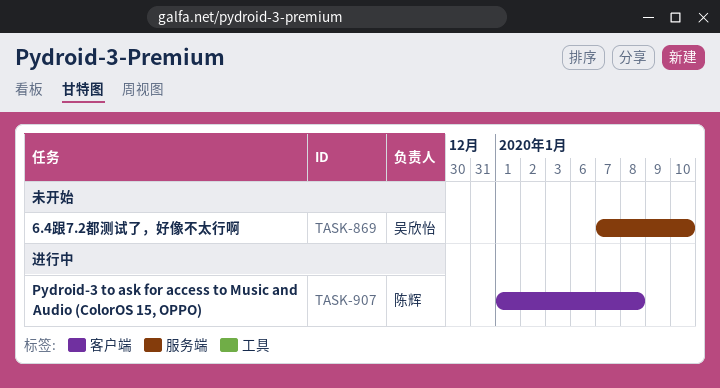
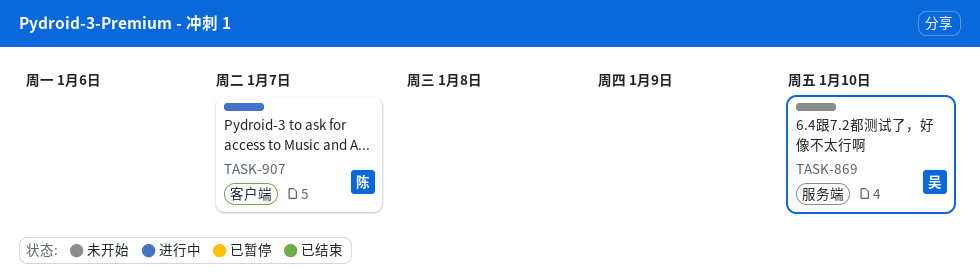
TASK-907, due: Jan 8 -> Jan 7

